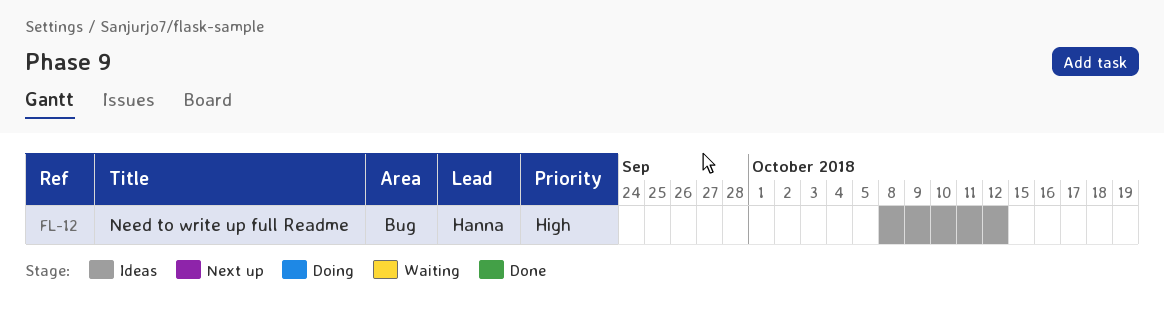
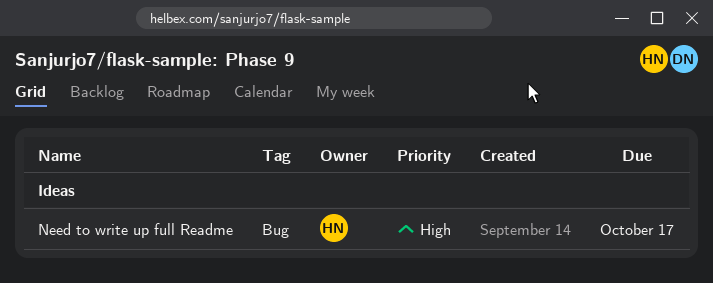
Need to write up full Readme, due: Oct 12 -> Oct 17

